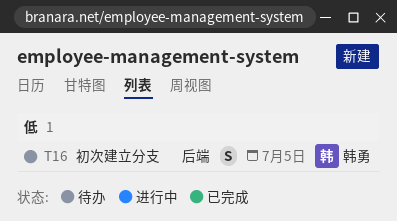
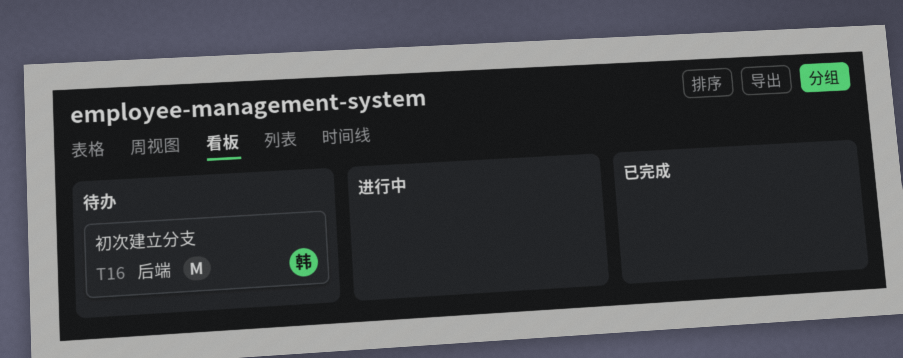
T16, estimate: S -> M

